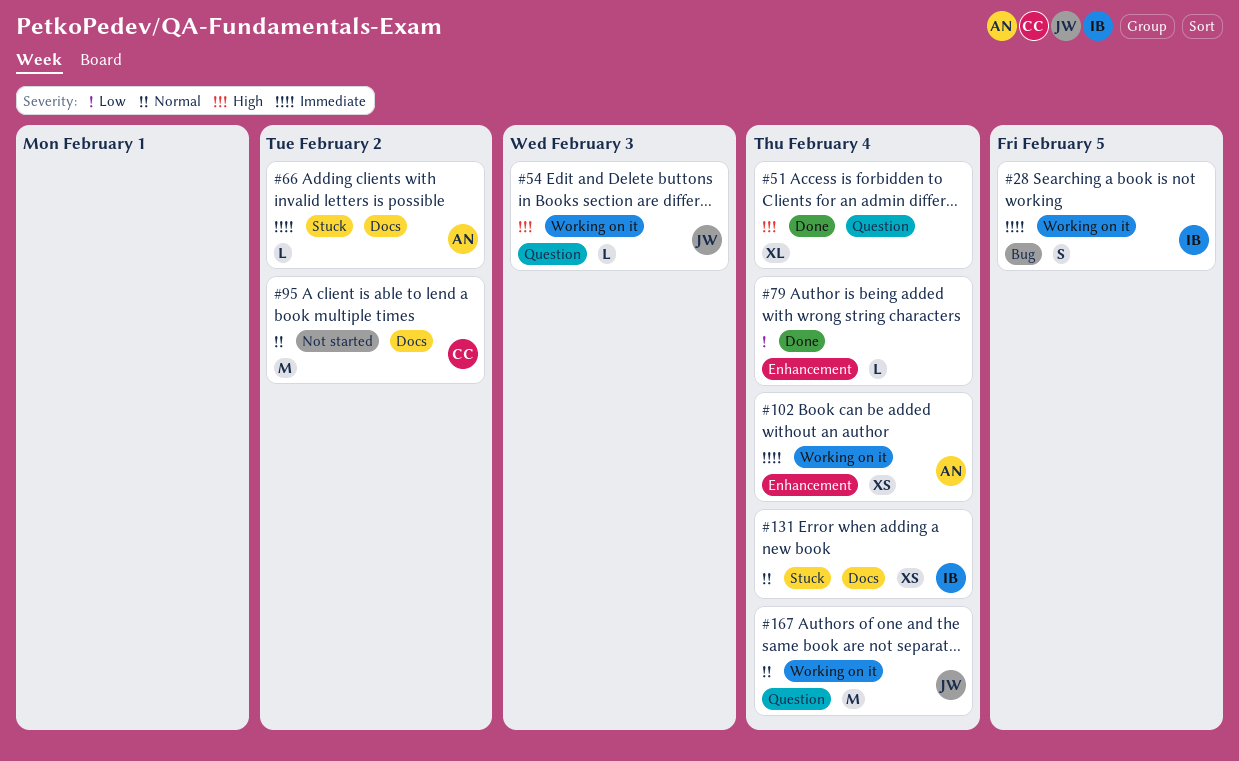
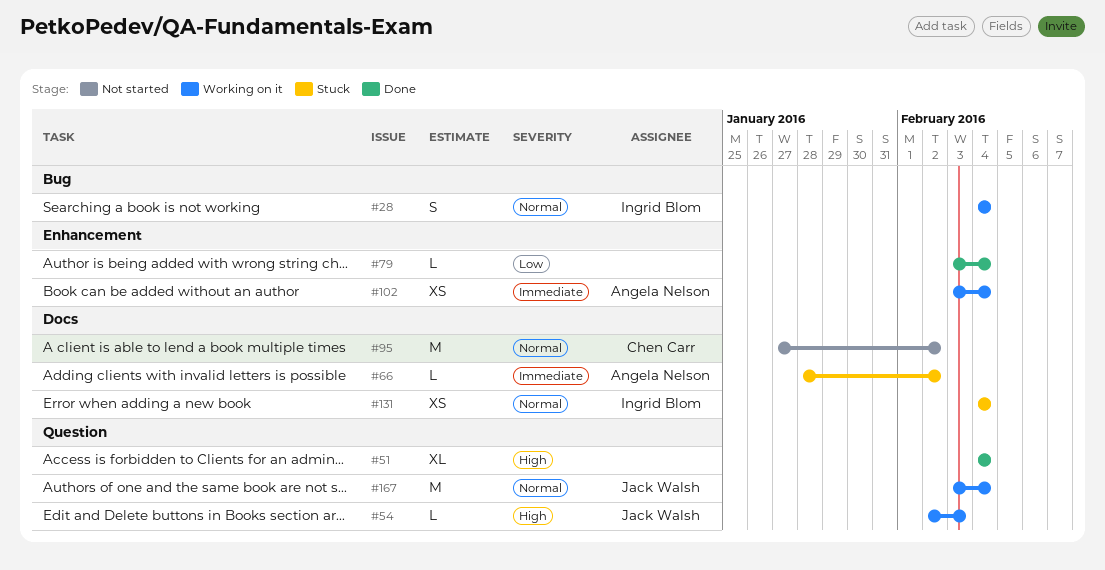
#28, priority: Immediate -> Normal
#28, due: Feb 5 -> Feb 4

